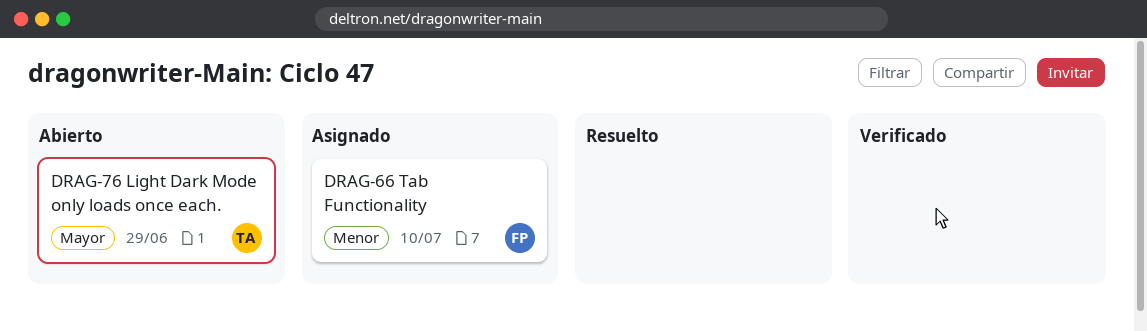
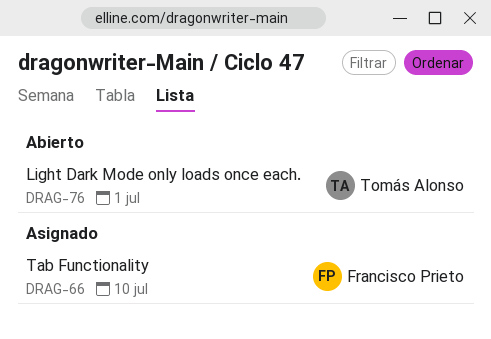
DRAG-76, due: Jun 29 -> Jul 1

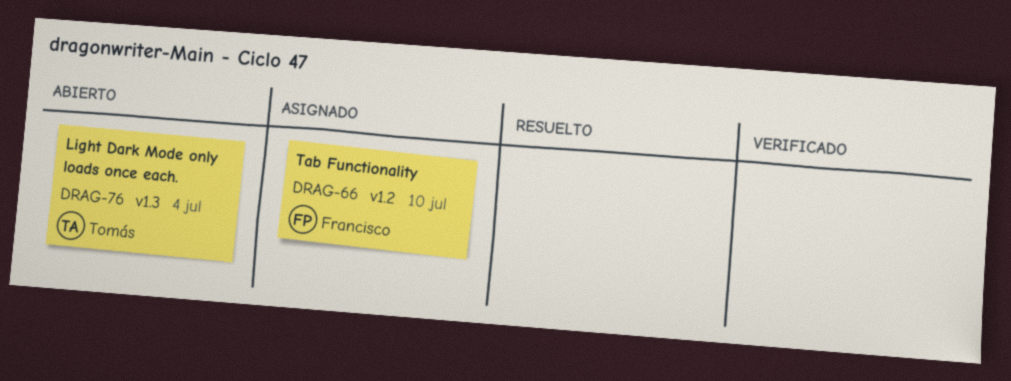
DRAG-76, due: Jul 1 -> Jul 4

